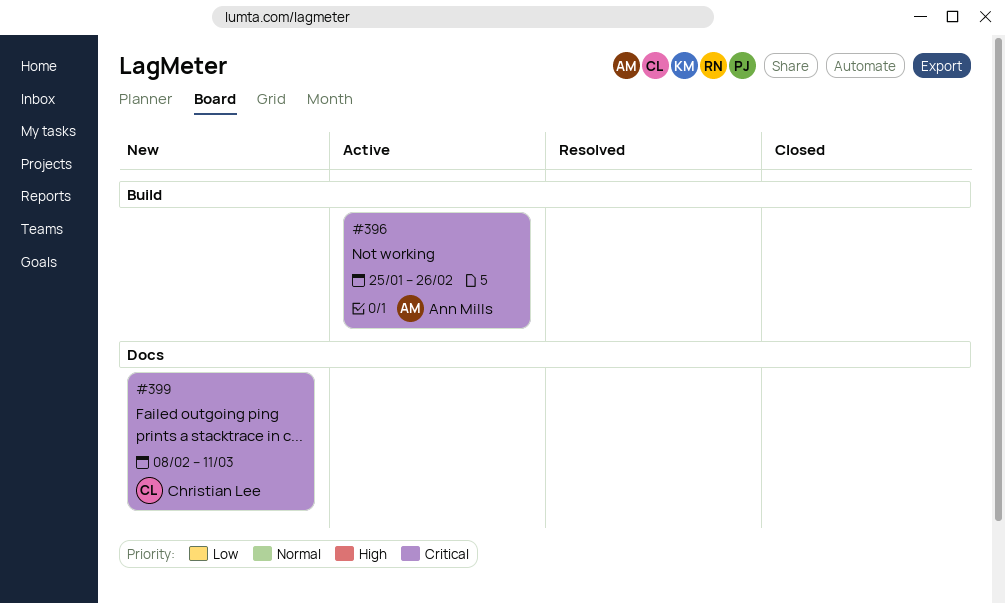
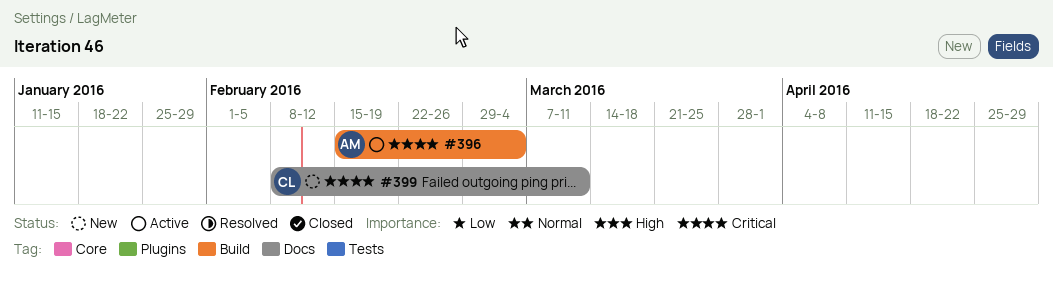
#396, start: Jan 25 -> Feb 15
#396, due: Feb 26 -> Mar 4

